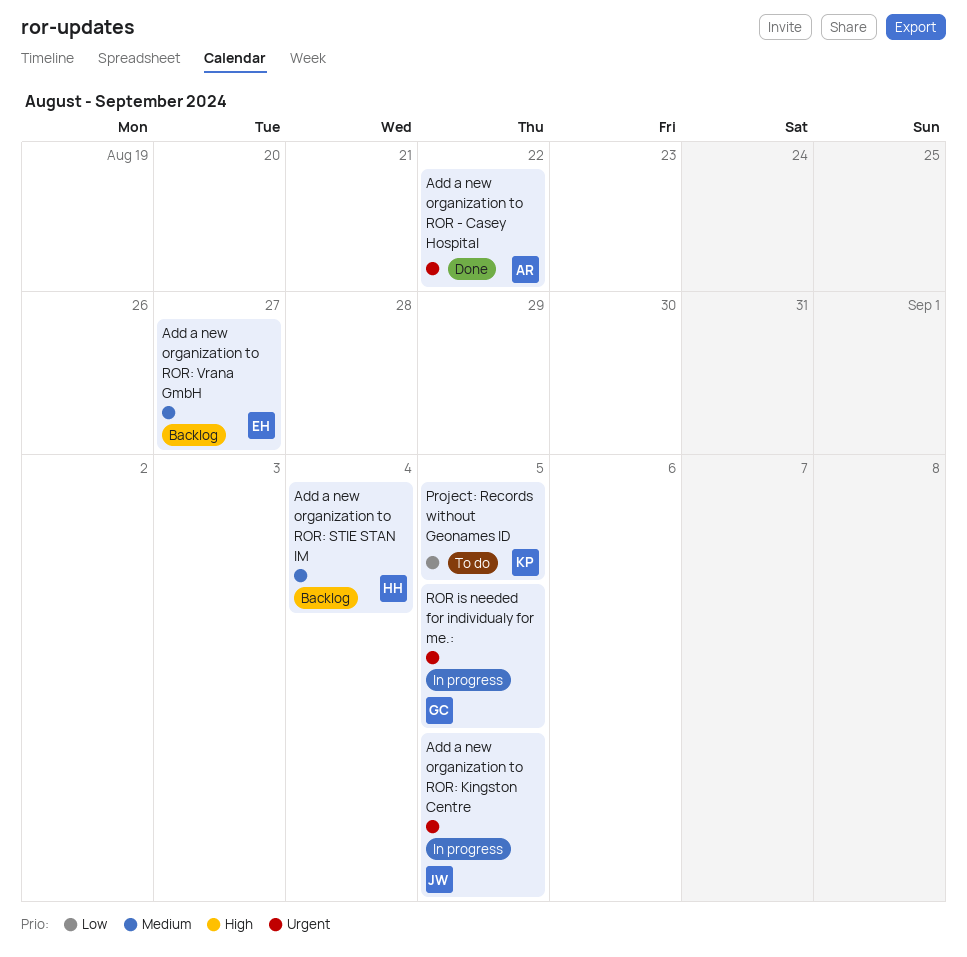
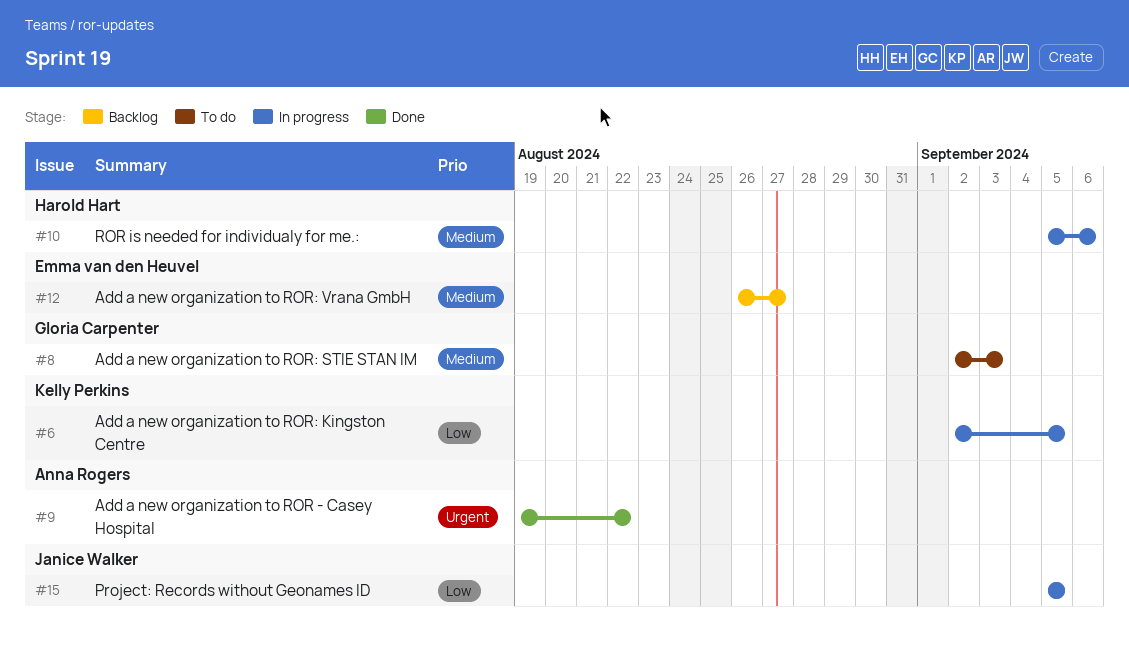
Add a new organization to ROR: Kingston Centre, owner: Janice Walker -> Kelly Perkins
Add a new organization to ROR: Kingston Centre, priority: Urgent -> Low
Add a new organization to ROR: STIE STAN IM, status: Backlog -> To do
Add a new organization to ROR: STIE STAN IM, owner: Harold Hart -> Gloria Carpenter
Add a new organization to ROR: STIE STAN IM, due: Sep 4 -> Sep 3
Project: Records without Geonames ID, status: To do -> In progress
Project: Records without Geonames ID, owner: Kelly Perkins -> Janice Walker
ROR is needed for individualy for me.:, owner: Gloria Carpenter -> Harold Hart
ROR is needed for individualy for me.:, priority: Urgent -> Medium
ROR is needed for individualy for me.:, due: Sep 5 -> Sep 6

